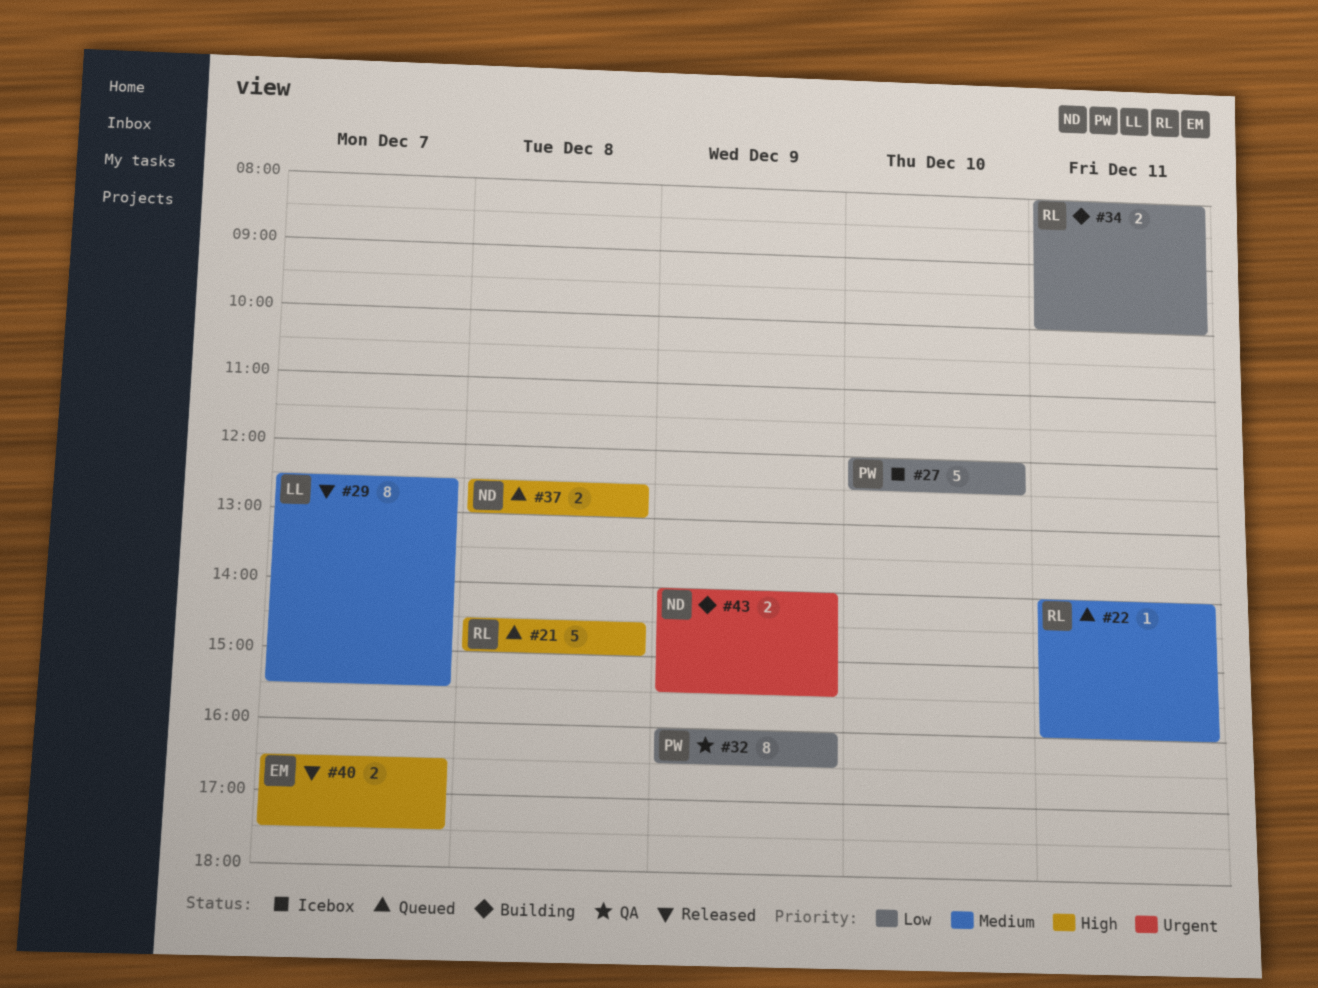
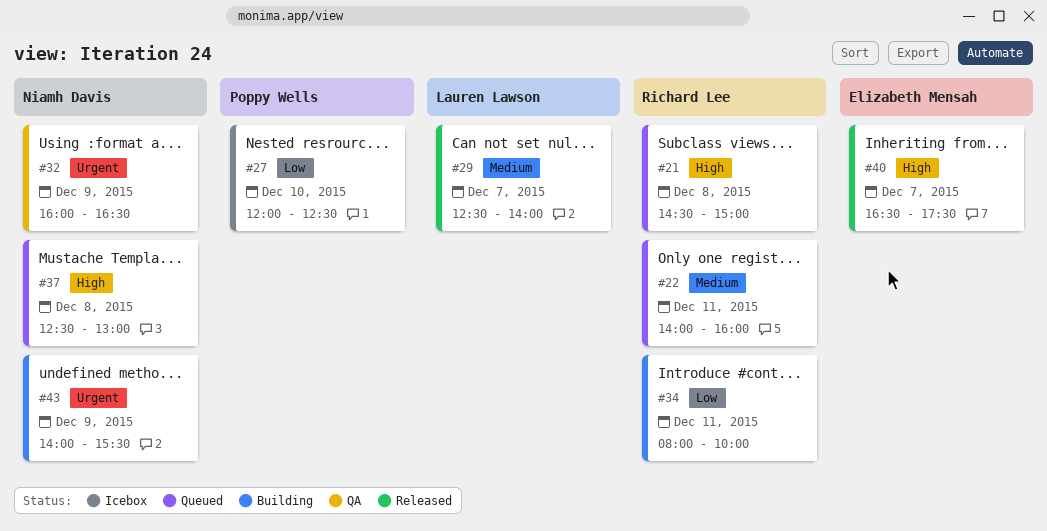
#29, ends: 15:30 -> 14:00
#32, owner: Poppy Wells -> Niamh Davis
#32, priority: Low -> Urgent

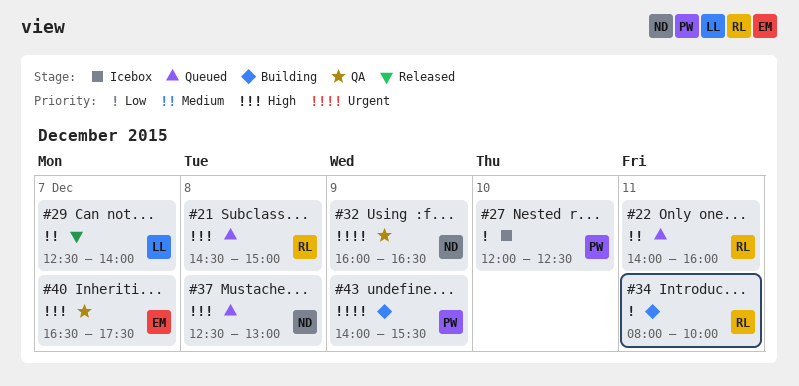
#40, status: Released -> QA
#43, owner: Niamh Davis -> Poppy Wells

